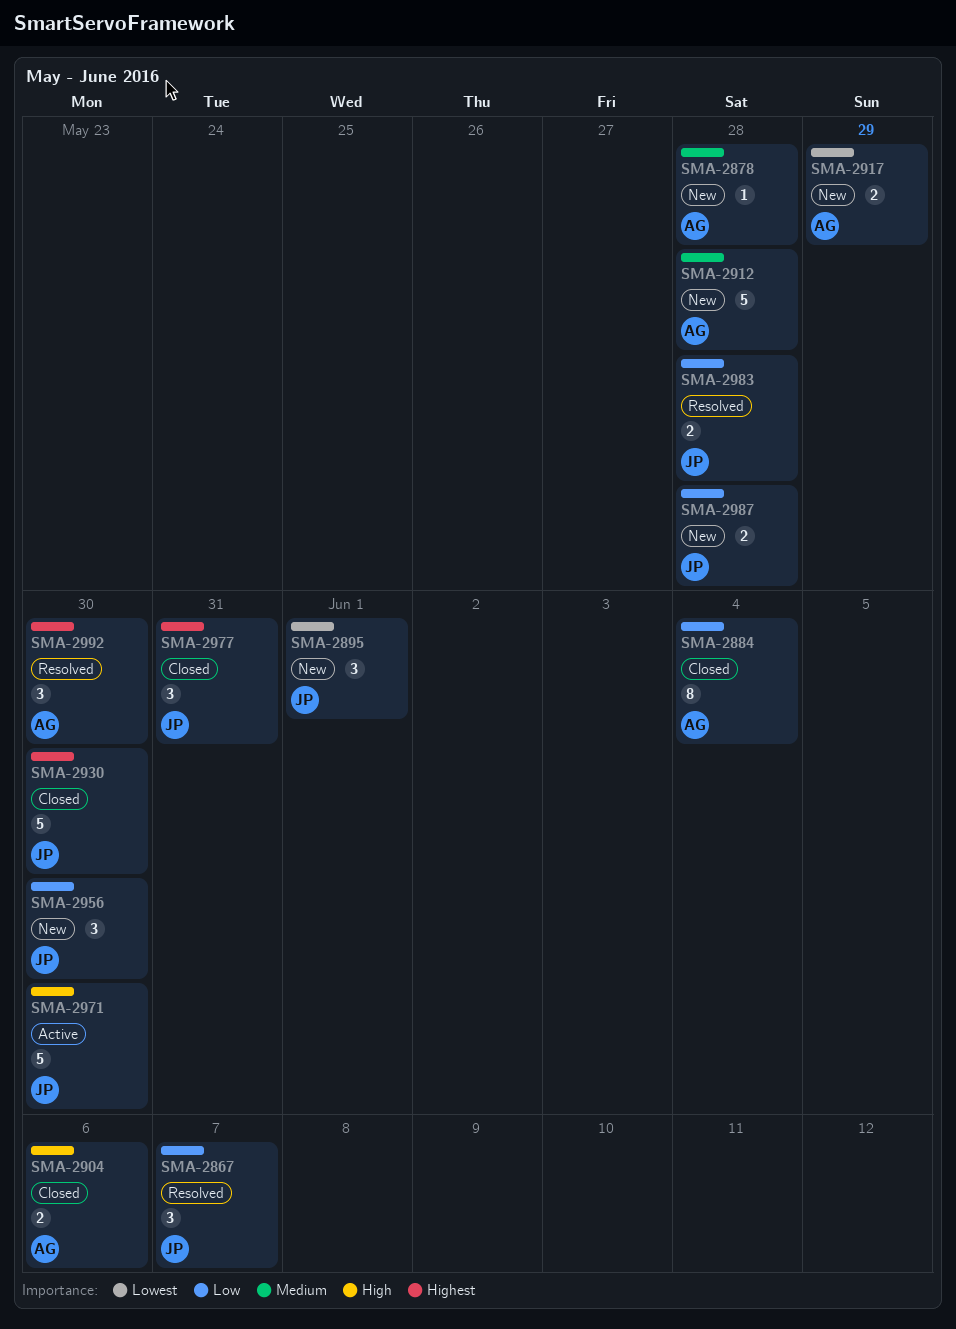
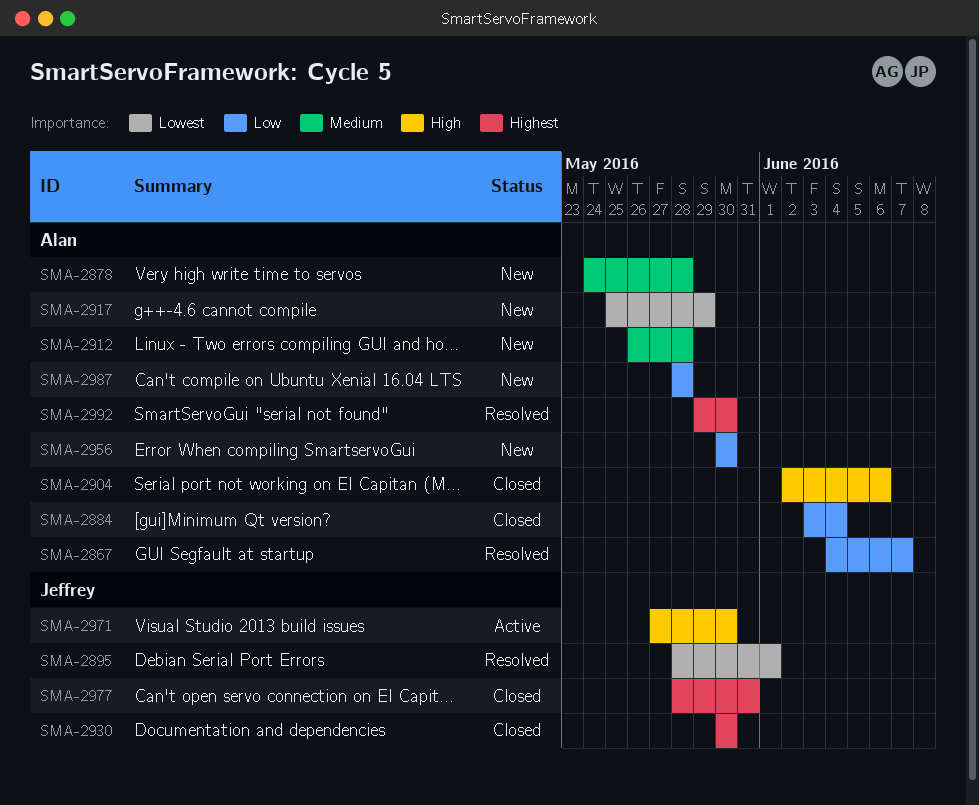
SMA-2867, owner: Jeffrey -> Alan
SMA-2895, status: New -> Resolved
SMA-2956, owner: Jeffrey -> Alan
SMA-2983: present -> none
SMA-2987, owner: Jeffrey -> Alan

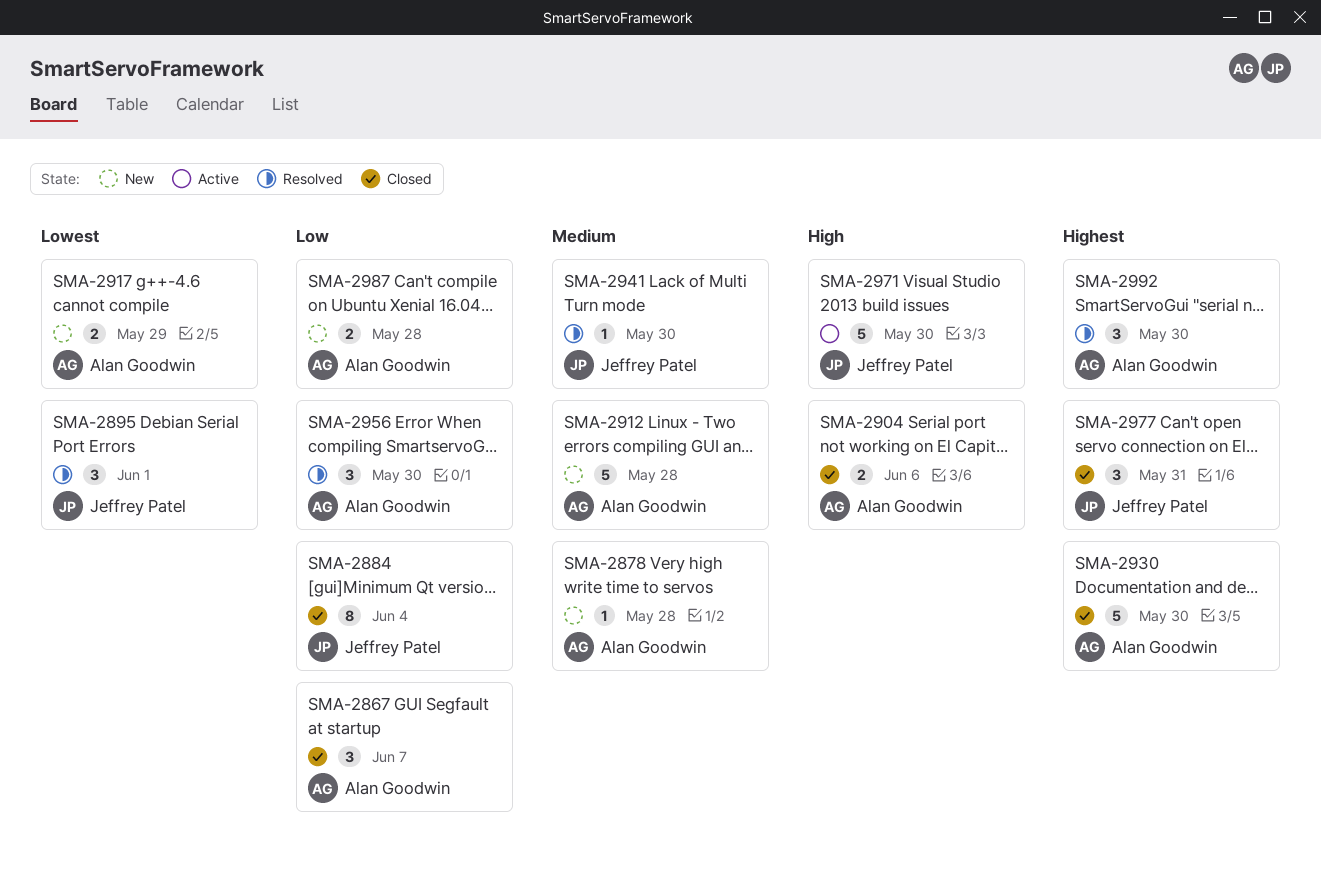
SMA-2867, status: Resolved -> Closed
SMA-2884, owner: Alan Goodwin -> Jeffrey Patel
SMA-2930, owner: Jeffrey Patel -> Alan Goodwin
SMA-2941: none -> present
SMA-2956, status: New -> Resolved

